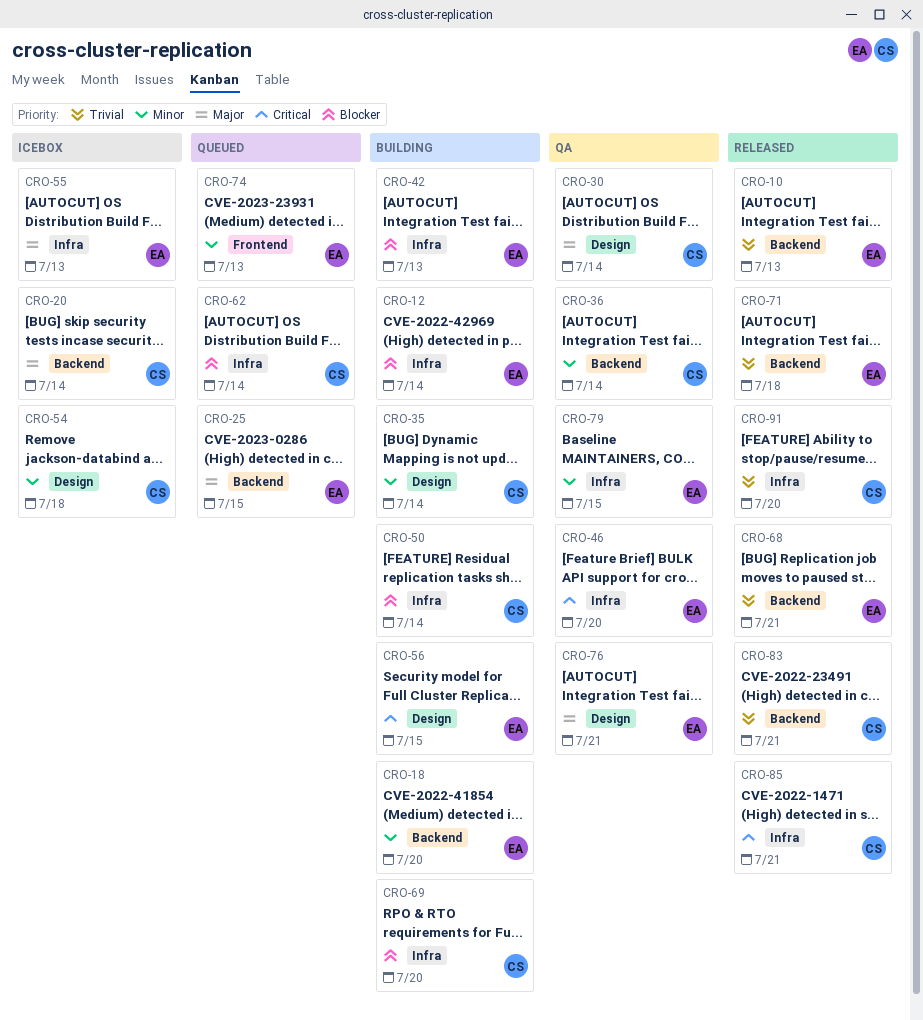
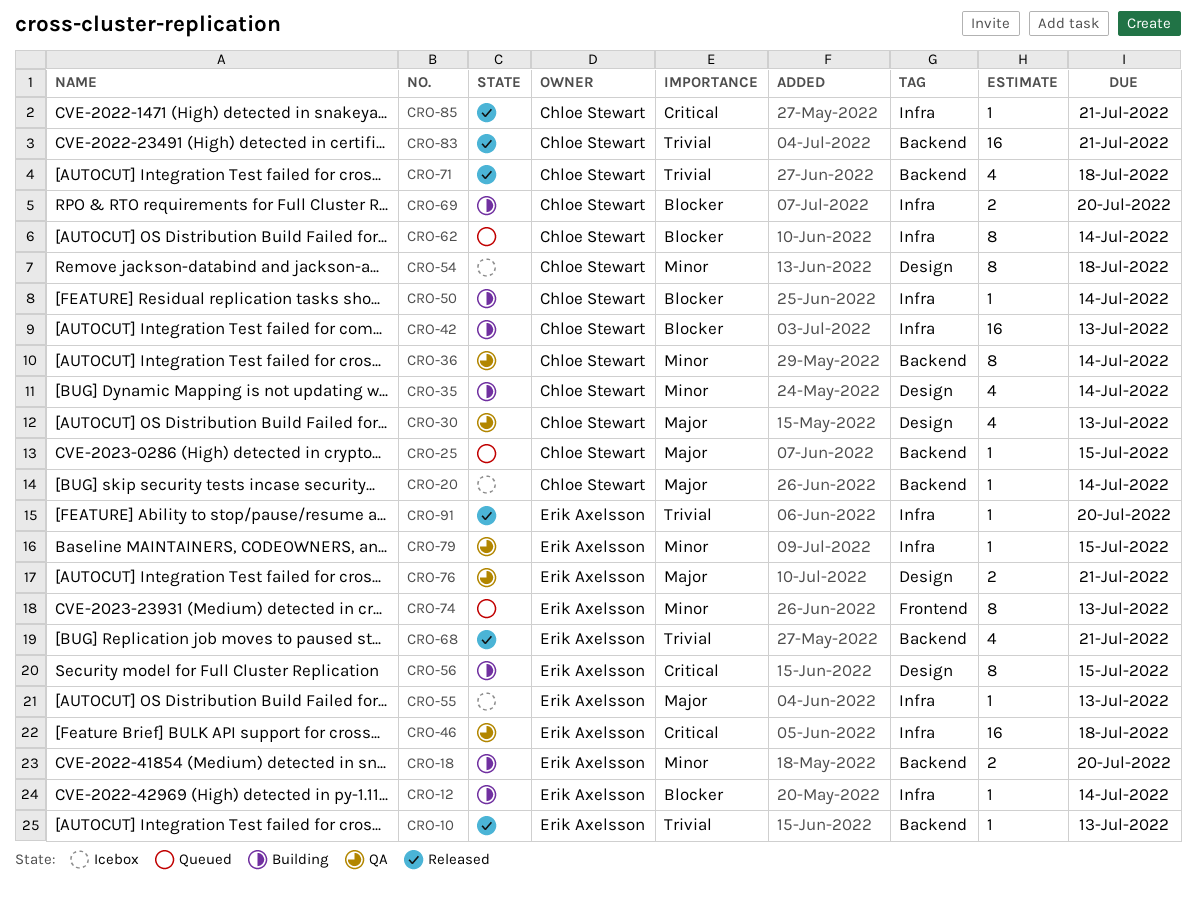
CRO-25, owner: Erik Axelsson -> Chloe Stewart
CRO-30, due: Jul 14 -> Jul 13
CRO-42, owner: Erik Axelsson -> Chloe Stewart
CRO-46, due: Jul 20 -> Jul 18
CRO-71, owner: Erik Axelsson -> Chloe Stewart
CRO-91, owner: Chloe Stewart -> Erik Axelsson

